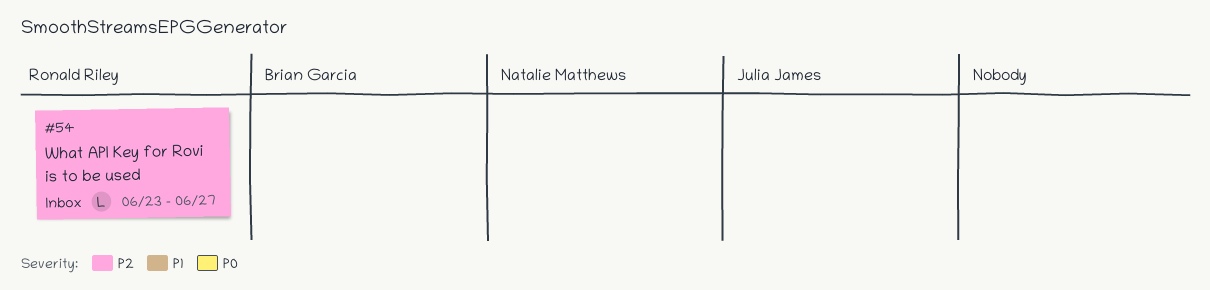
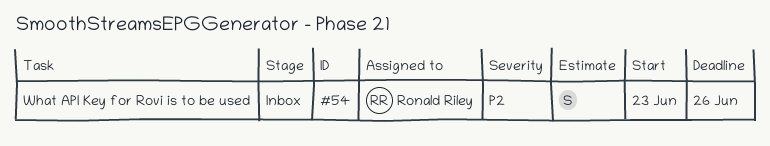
#54, estimate: L -> S
#54, due: Jun 27 -> Jun 26

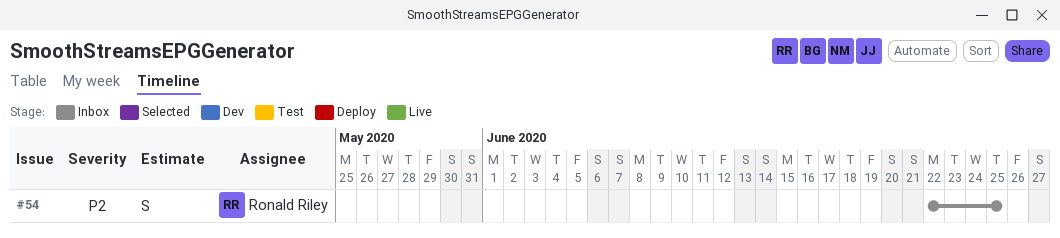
#54, start: Jun 23 -> Jun 22
#54, due: Jun 26 -> Jun 25

